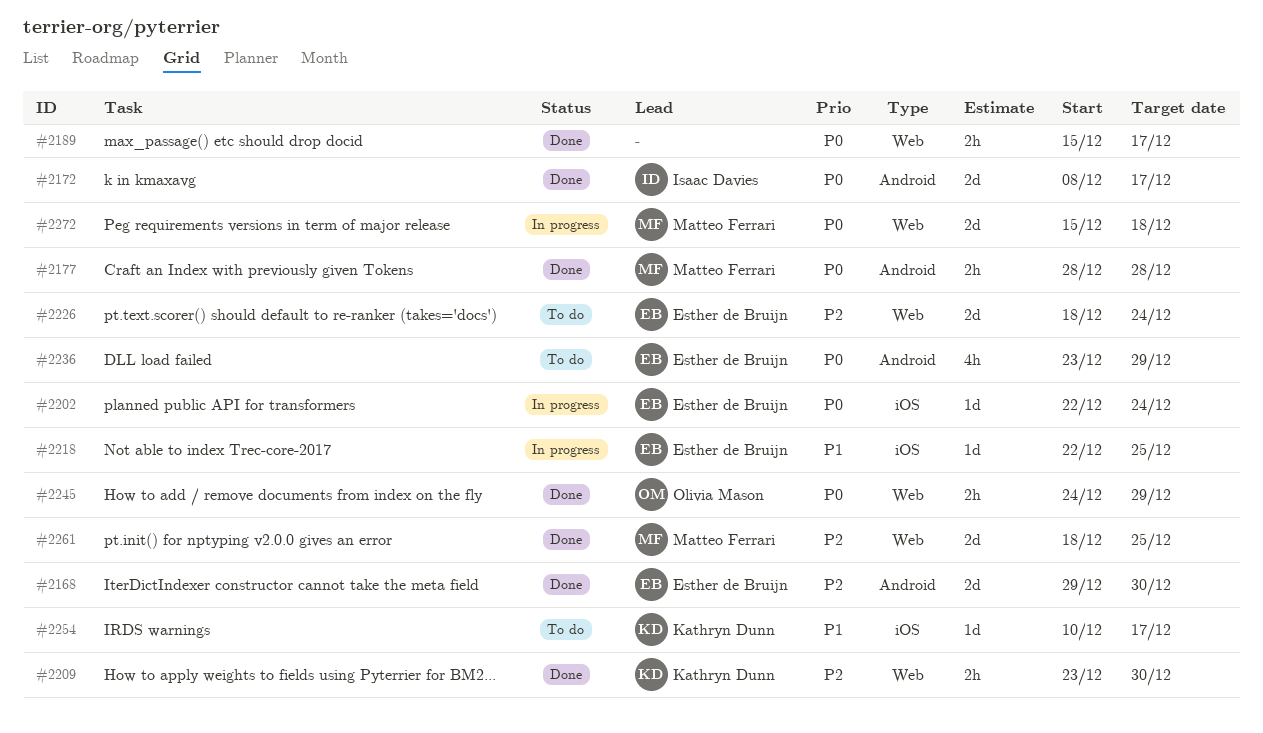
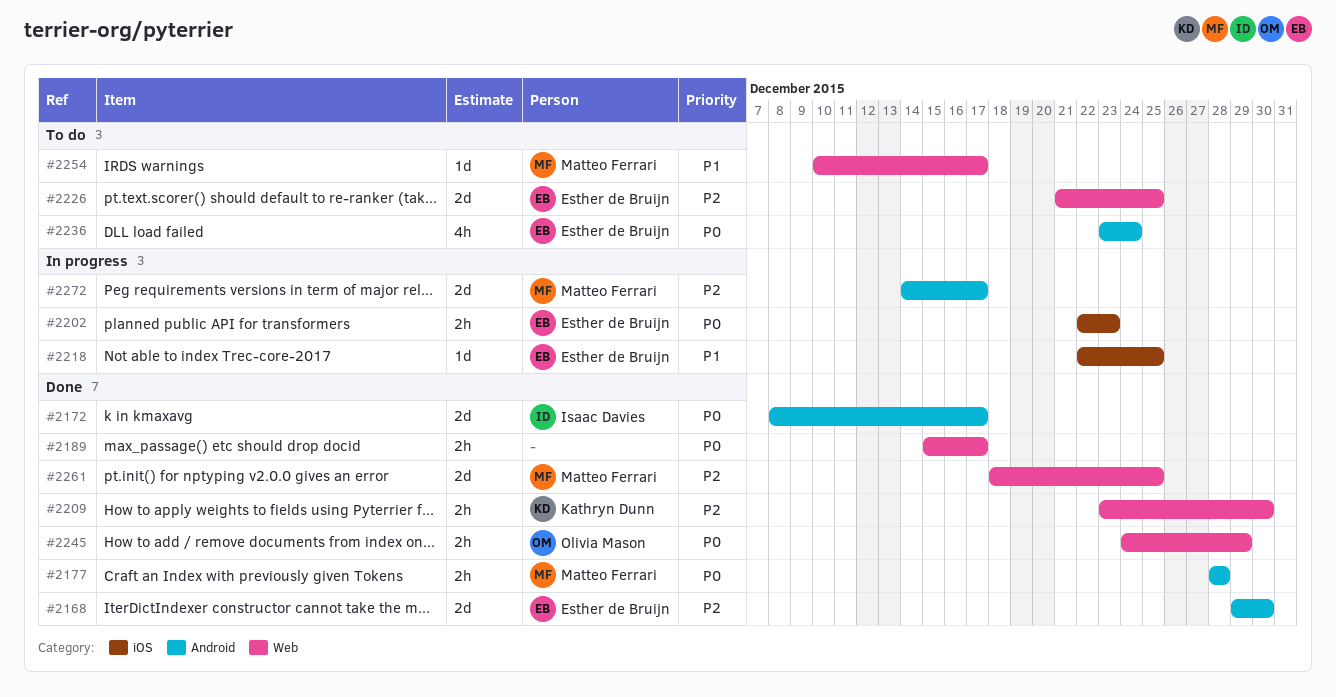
#2202, estimate: 1d -> 2h
#2202, due: Dec 24 -> Dec 23
#2226, start: Dec 18 -> Dec 21
#2226, due: Dec 24 -> Dec 25
#2236, due: Dec 29 -> Dec 24
#2254, owner: Kathryn Dunn -> Matteo Ferrari
#2254, label: iOS -> Web
#2272, priority: P0 -> P2
#2272, label: Web -> Android
#2272, start: Dec 15 -> Dec 14
#2272, due: Dec 18 -> Dec 17

